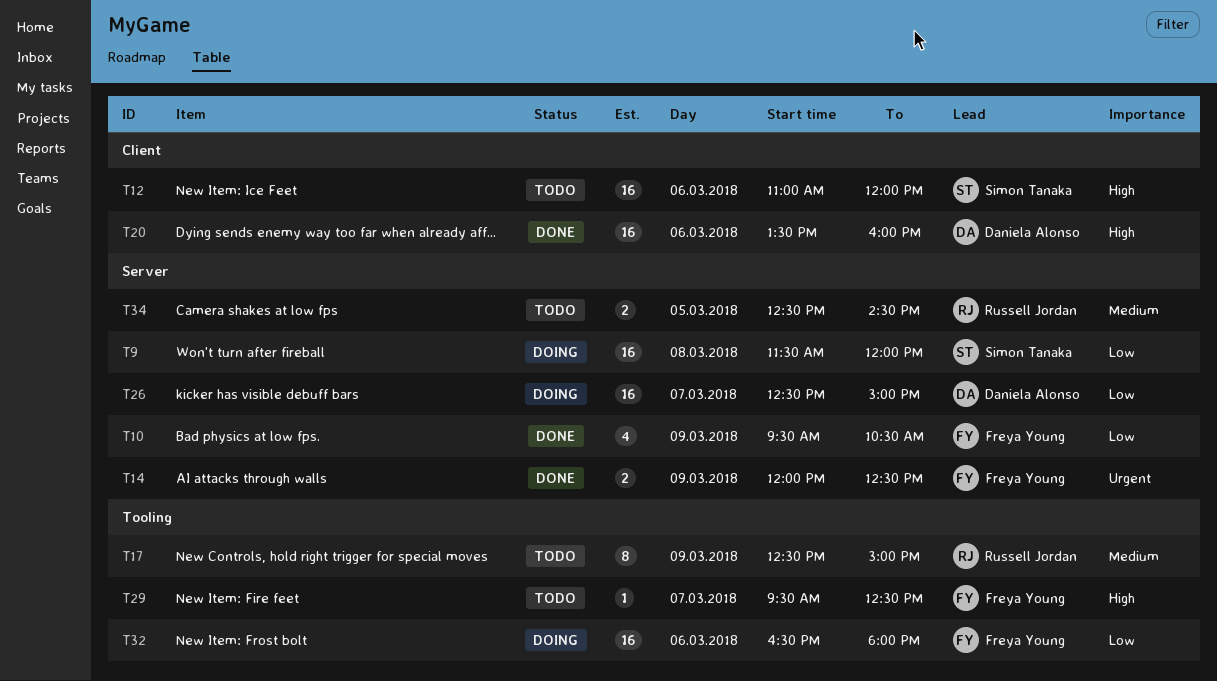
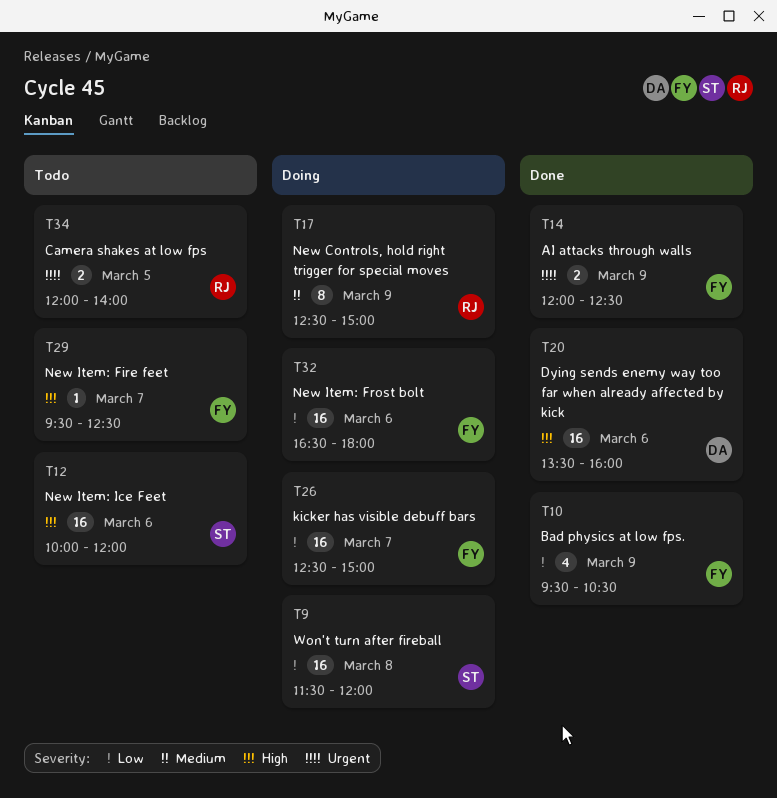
T12, begins: 11:00 -> 10:00
T17, status: Todo -> Doing
T26, owner: Daniela Alonso -> Freya Young
T34, priority: Medium -> Urgent
T34, begins: 12:30 -> 12:00
T34, ends: 14:30 -> 14:00

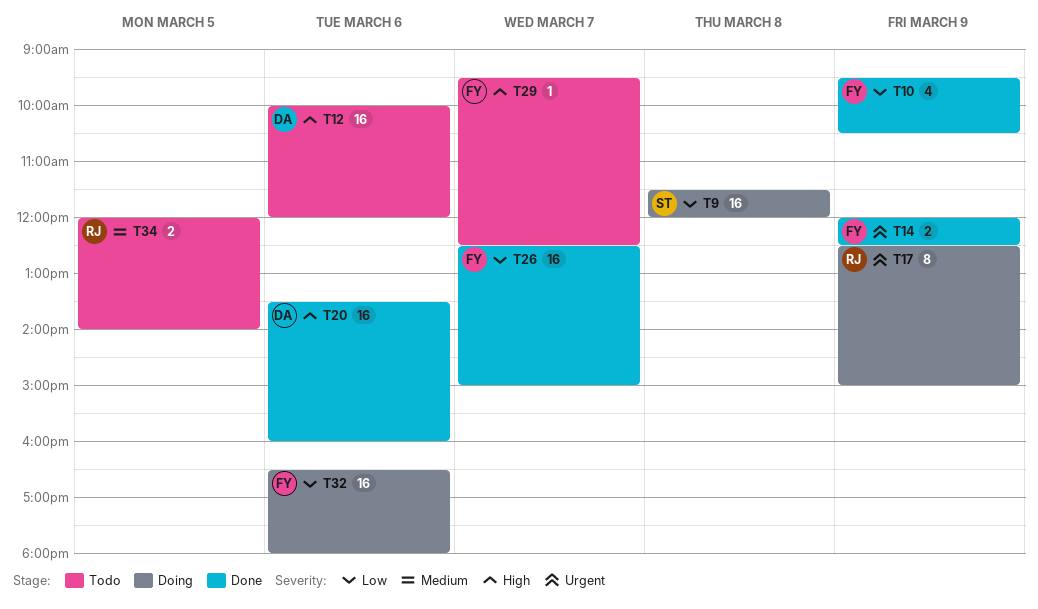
T12, owner: ST -> DA
T17, priority: Medium -> Urgent
T26, status: Doing -> Done
T34, priority: Urgent -> Medium

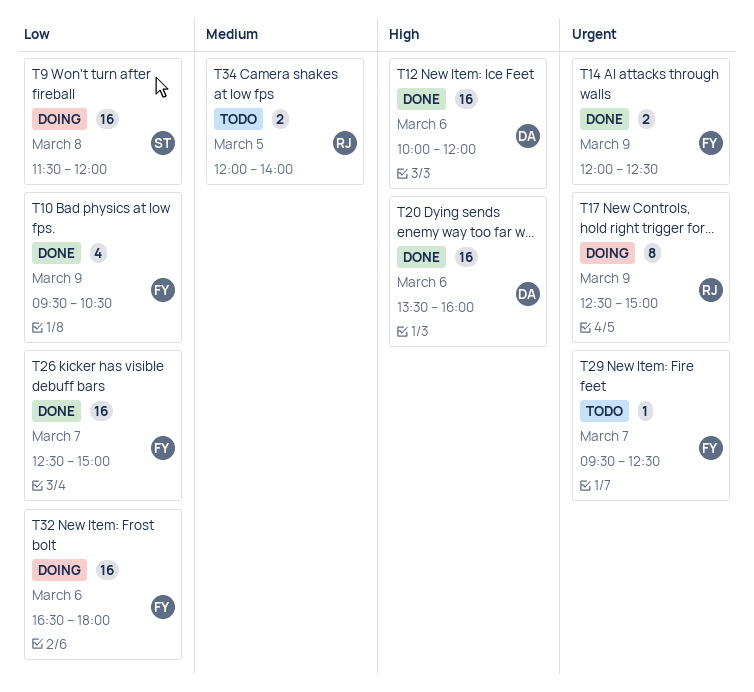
T12, status: Todo -> Done
T29, priority: High -> Urgent

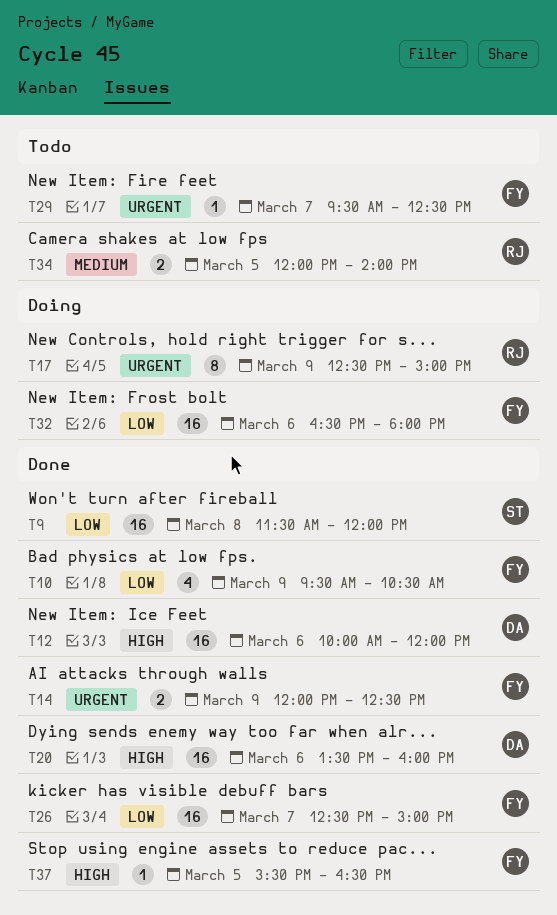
T9, status: Doing -> Done
T37: none -> present

